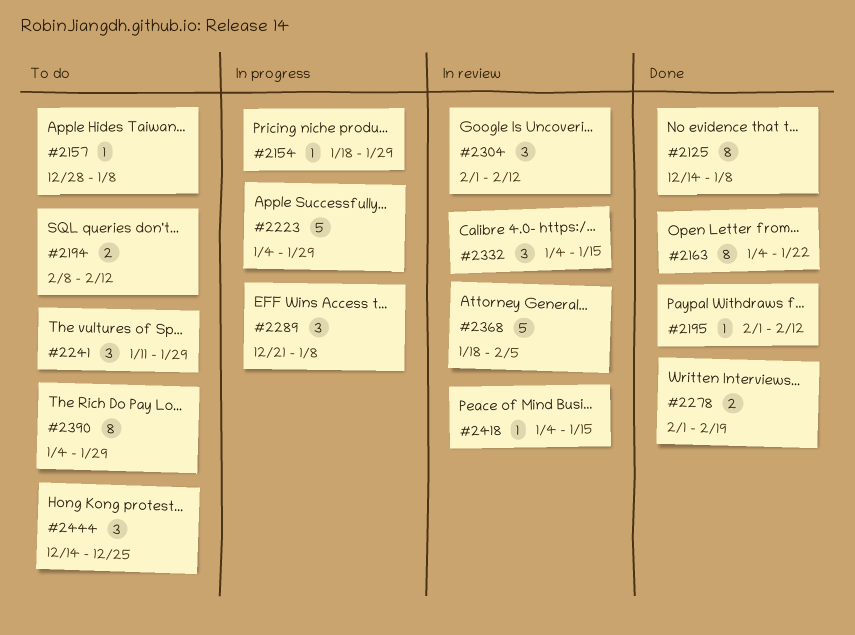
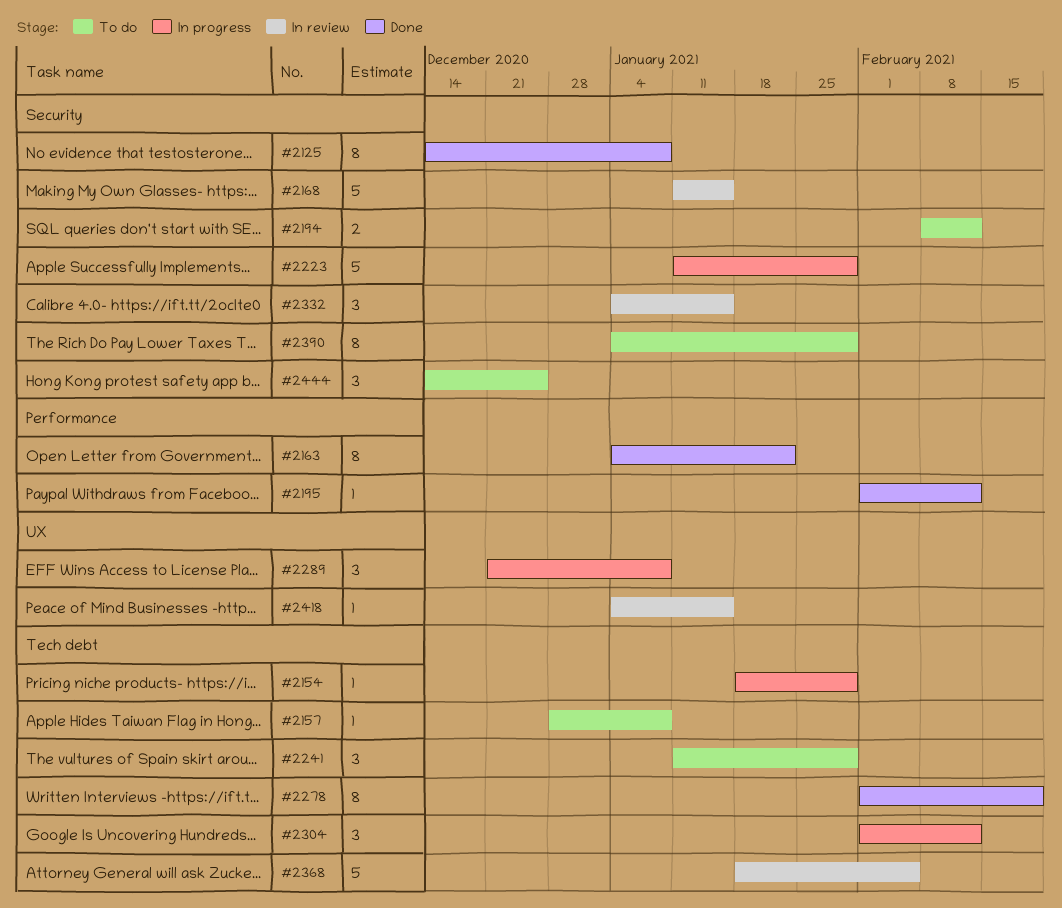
#2168: none -> present
#2223, start: Jan 4 -> Jan 11
#2278, estimate: 2 -> 8
#2304, status: In review -> In progress

